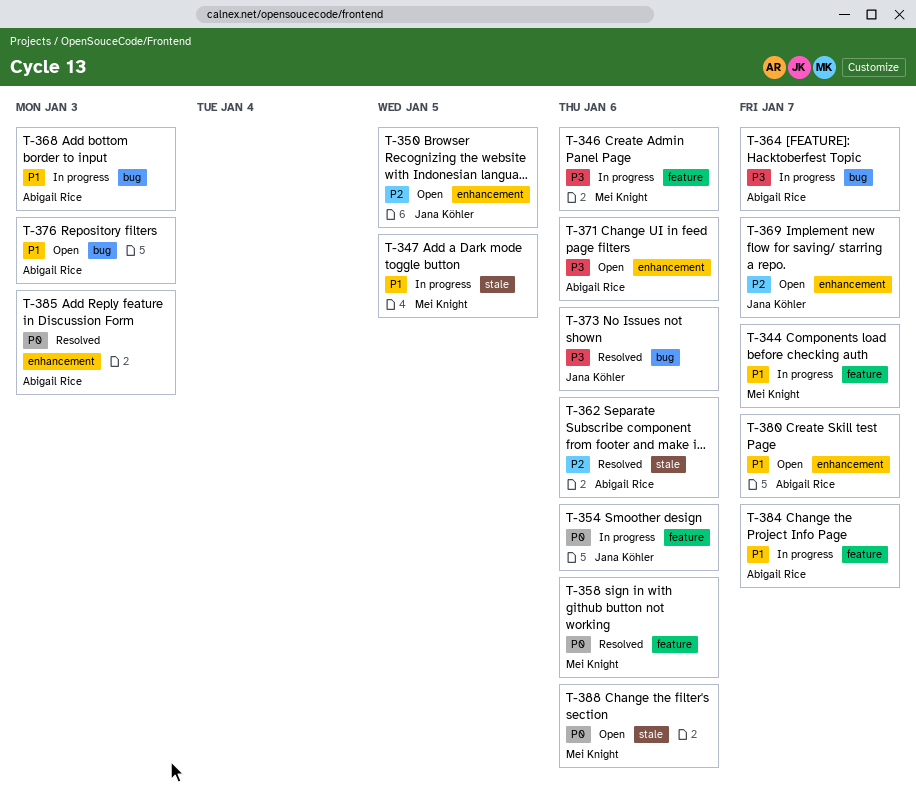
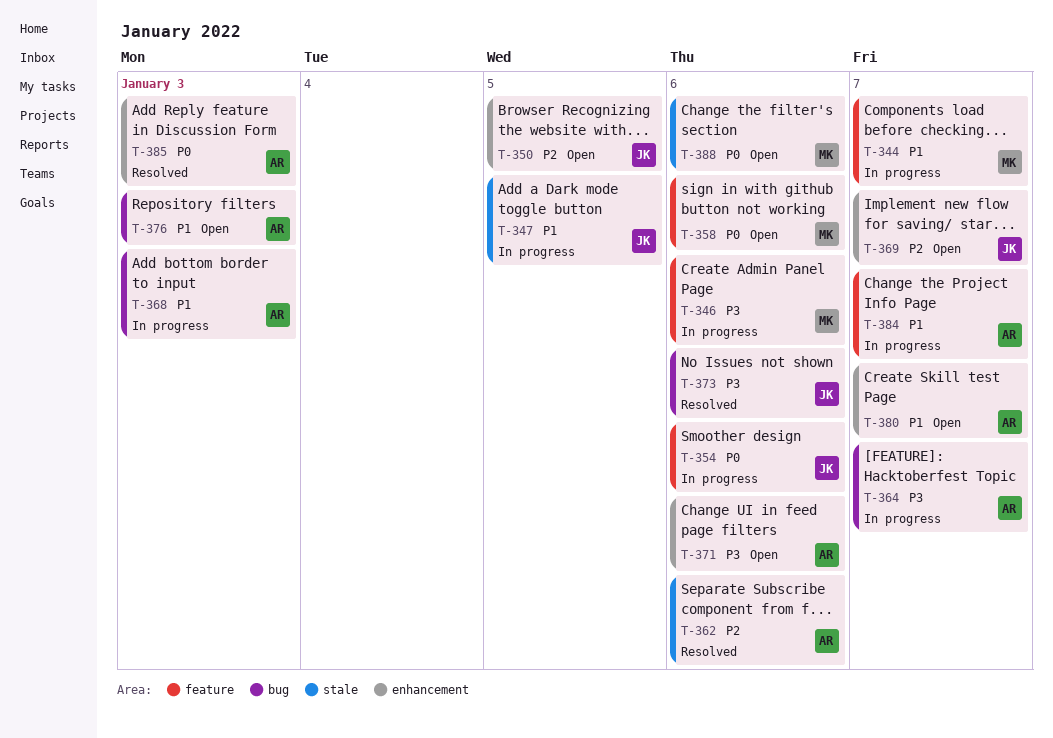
T-347, owner: Mei Knight -> Jana Köhler
T-358, status: Resolved -> Open

